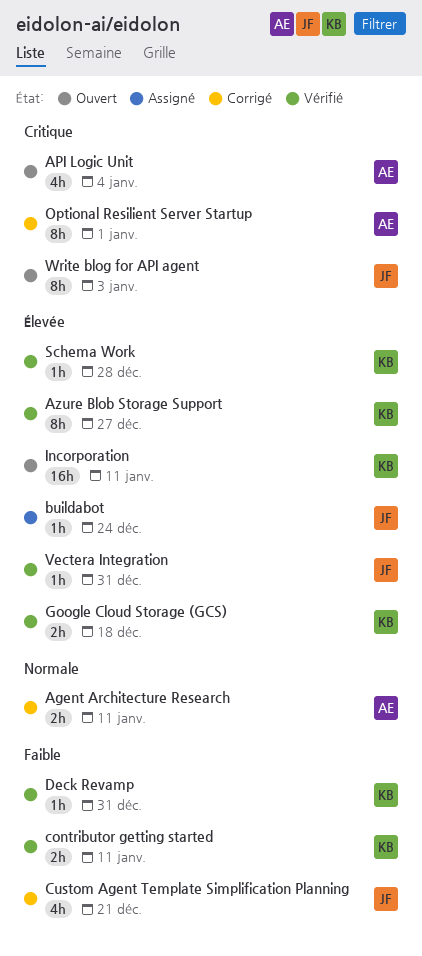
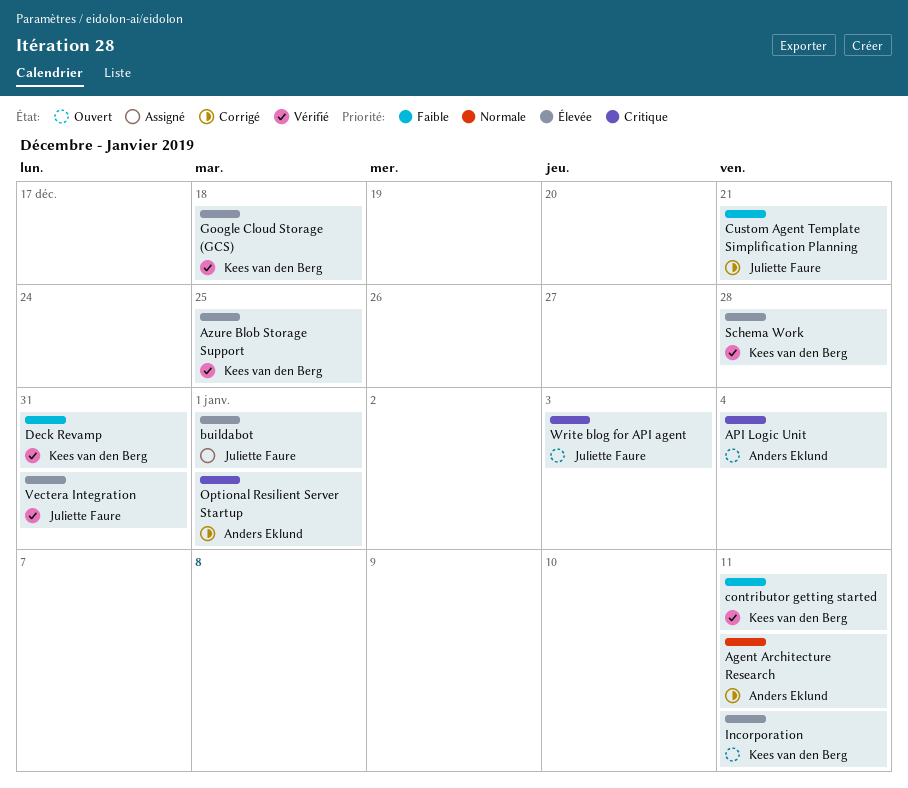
Azure Blob Storage Support, due: Dec 27 -> Dec 25
buildabot, due: Dec 24 -> Jan 1

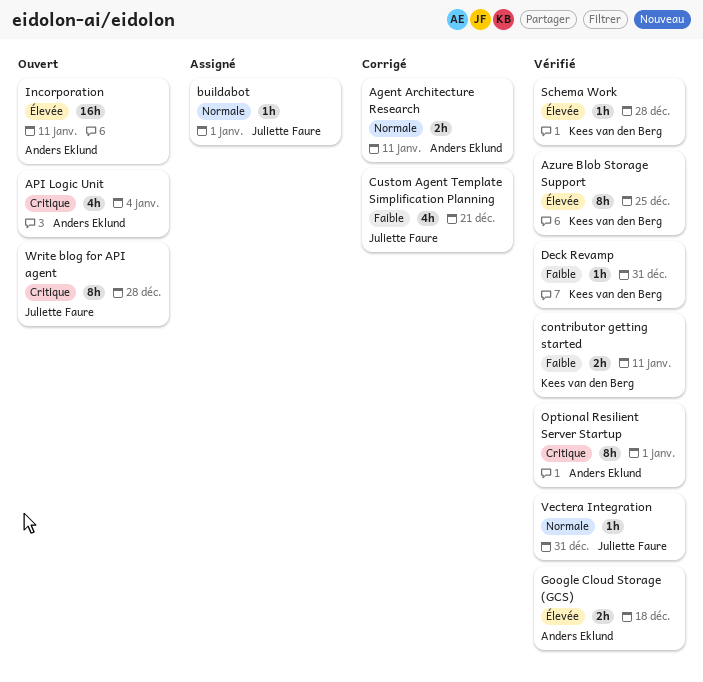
buildabot, priority: Élevée -> Normale
Google Cloud Storage (GCS), owner: Kees van den Berg -> Anders Eklund
Incorporation, owner: Kees van den Berg -> Anders Eklund
Optional Resilient Server Startup, status: Corrigé -> Vérifié
Vectera Integration, priority: Élevée -> Normale
Write blog for API agent, due: Jan 3 -> Dec 28

